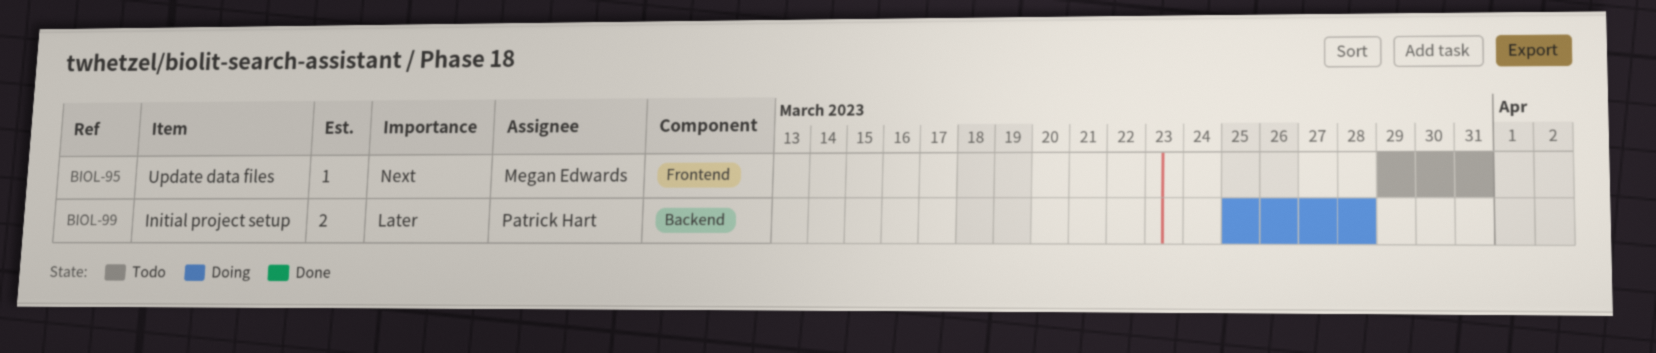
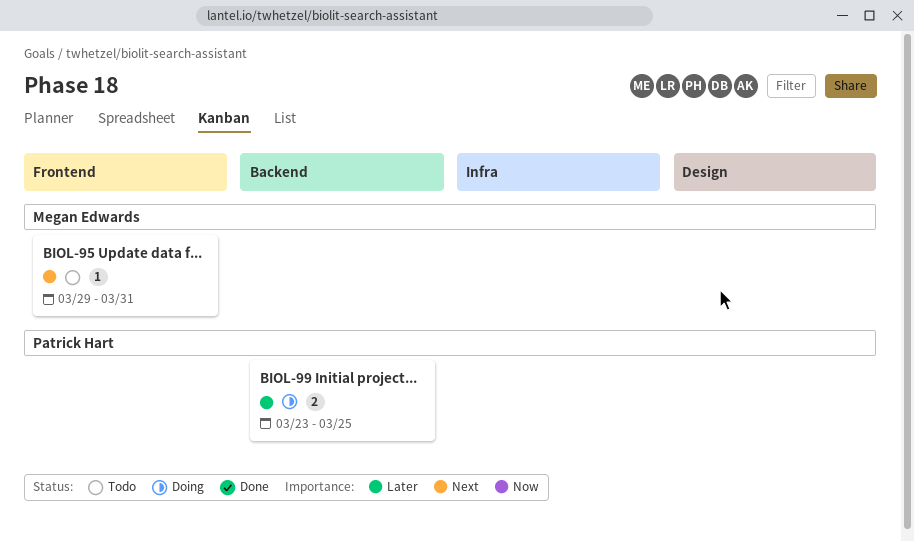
BIOL-99, start: Mar 25 -> Mar 23
BIOL-99, due: Mar 28 -> Mar 25

